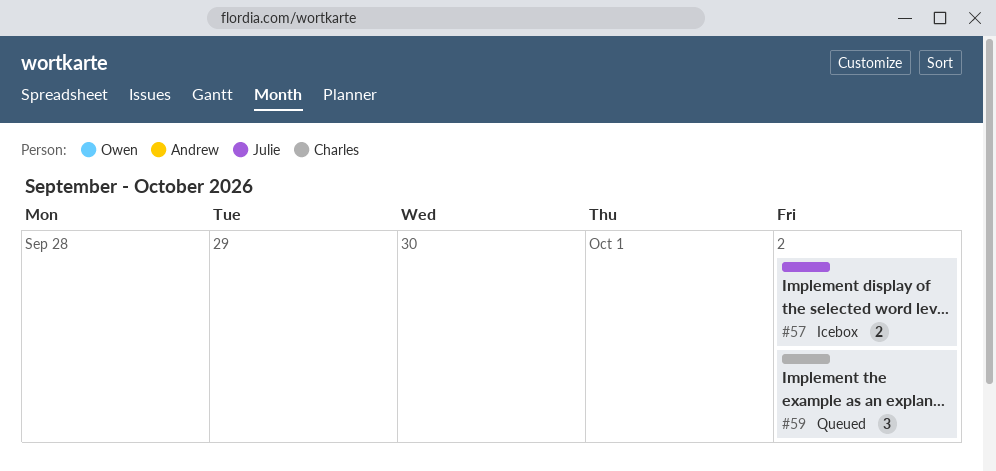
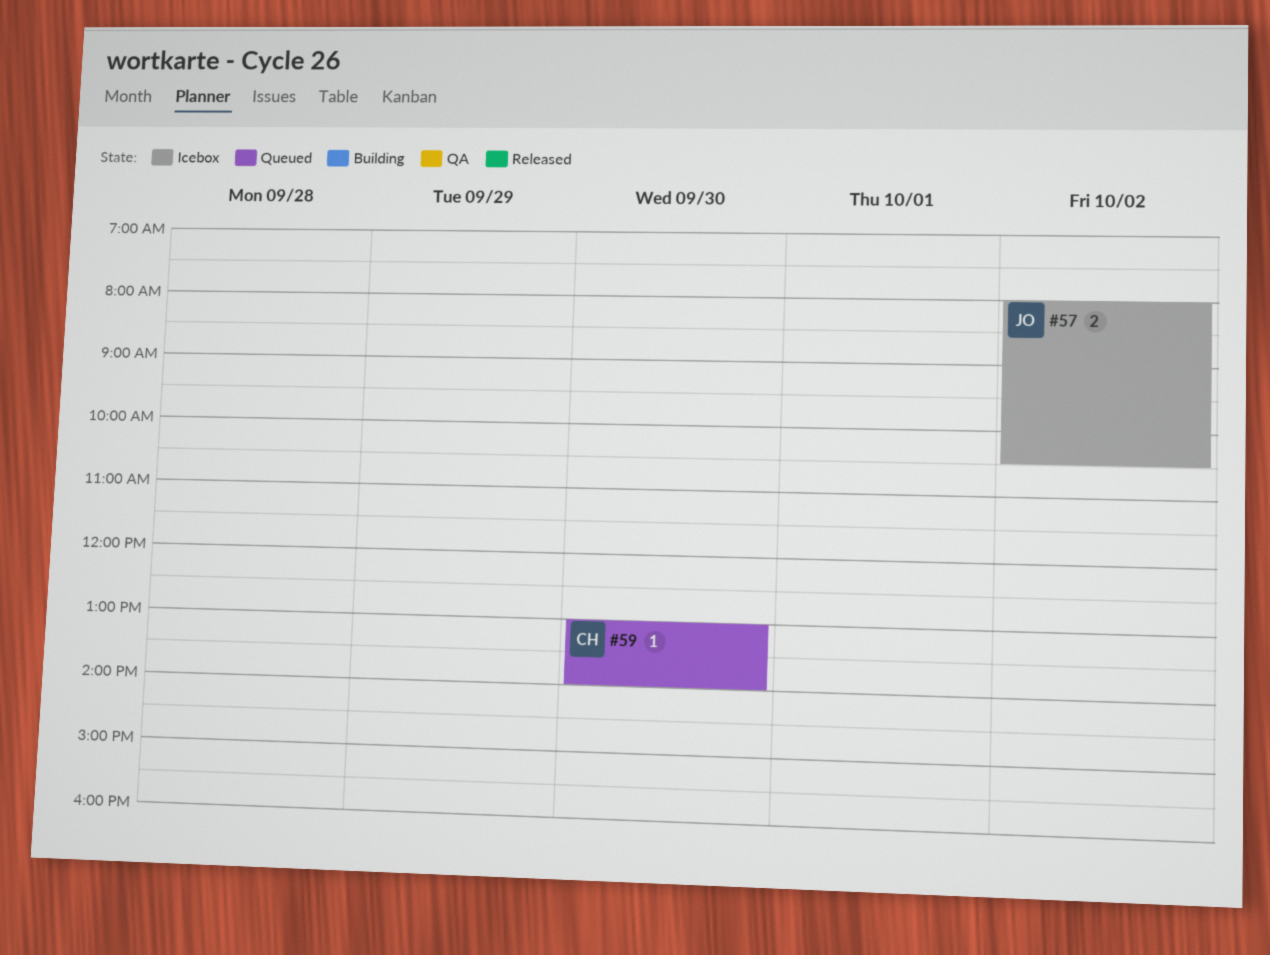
#59, estimate: 3 -> 1
#59, day: Oct 2 -> Sep 30

